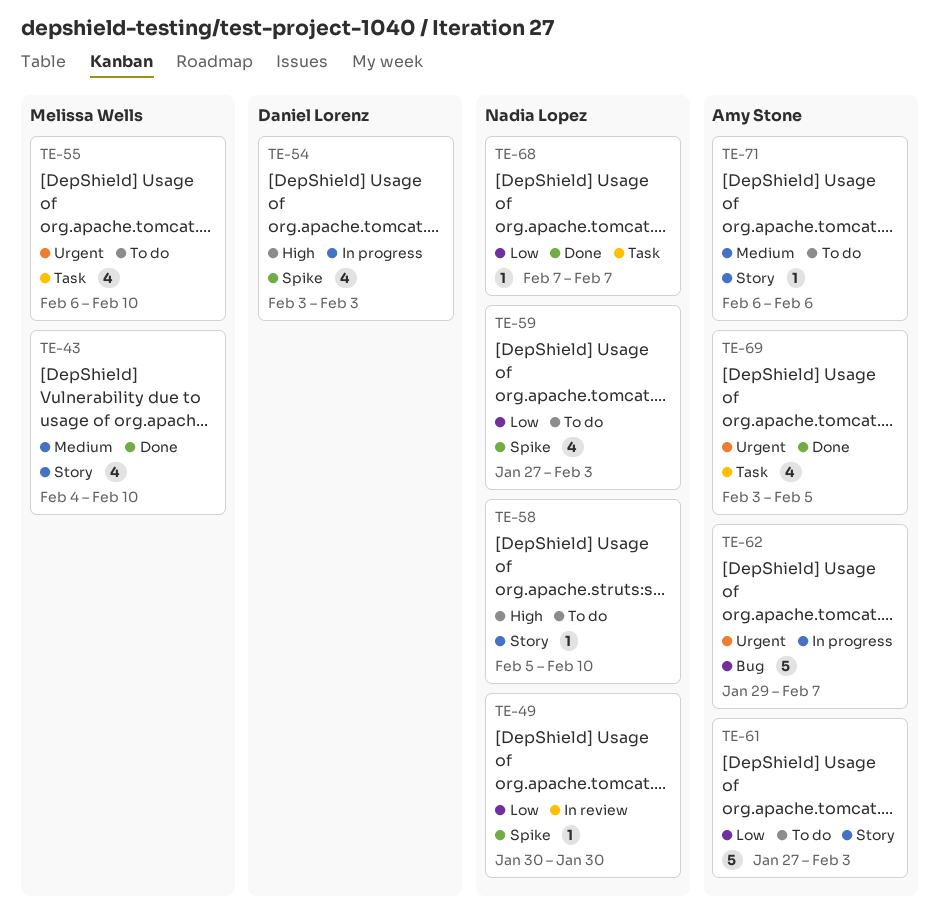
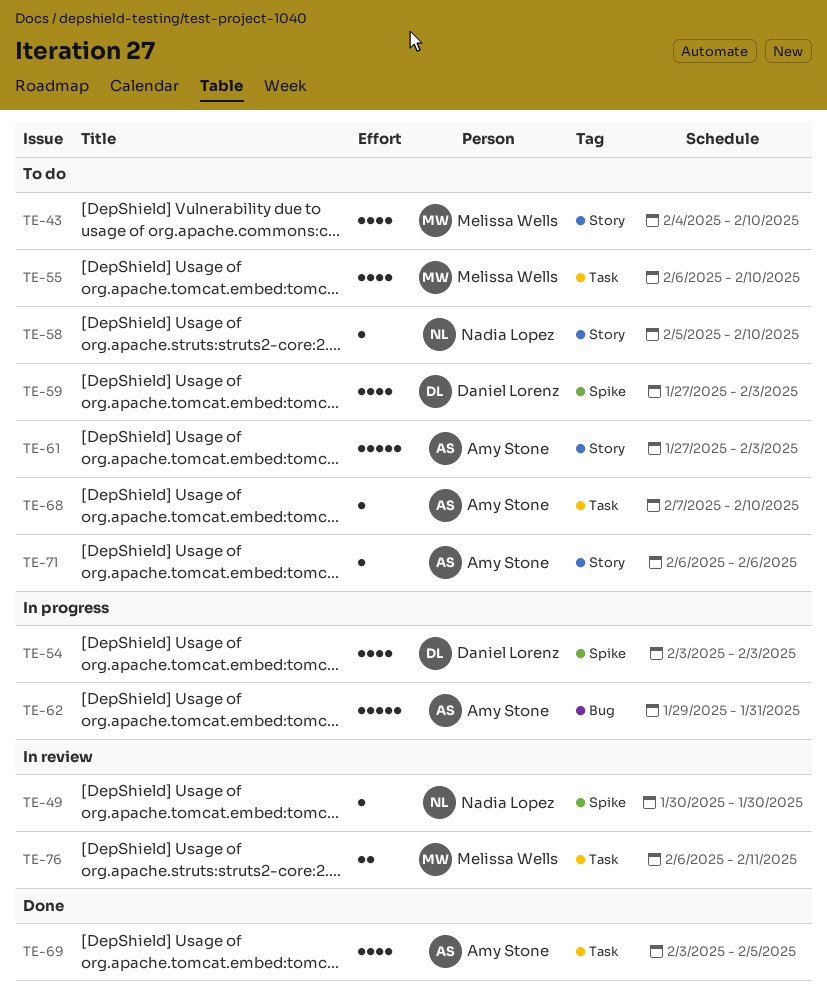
TE-43, status: Done -> To do
TE-59, owner: Nadia Lopez -> Daniel Lorenz
TE-62, due: Feb 7 -> Jan 31
TE-68, status: Done -> To do
TE-68, owner: Nadia Lopez -> Amy Stone
TE-68, due: Feb 7 -> Feb 10
TE-76: none -> present

